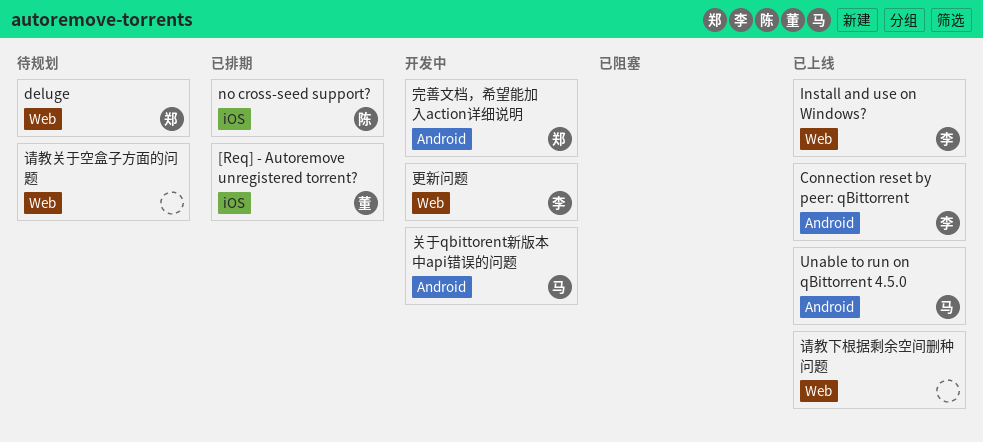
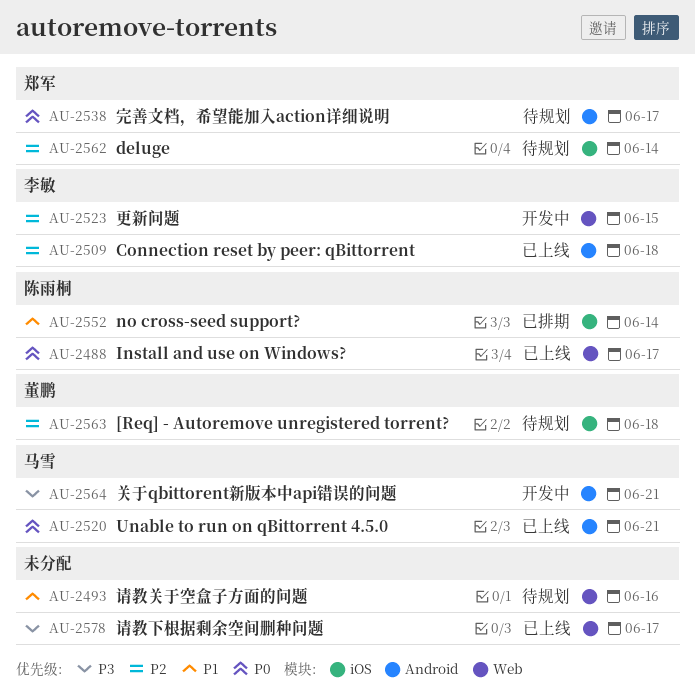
[Req] - Autoremove unregistered torrent?, status: 已排期 -> 待规划
deluge, label: Web -> iOS
Install and use on Windows?, owner: 李敏 -> 陈雨桐
完善文档，希望能加入action详细说明, status: 开发中 -> 待规划

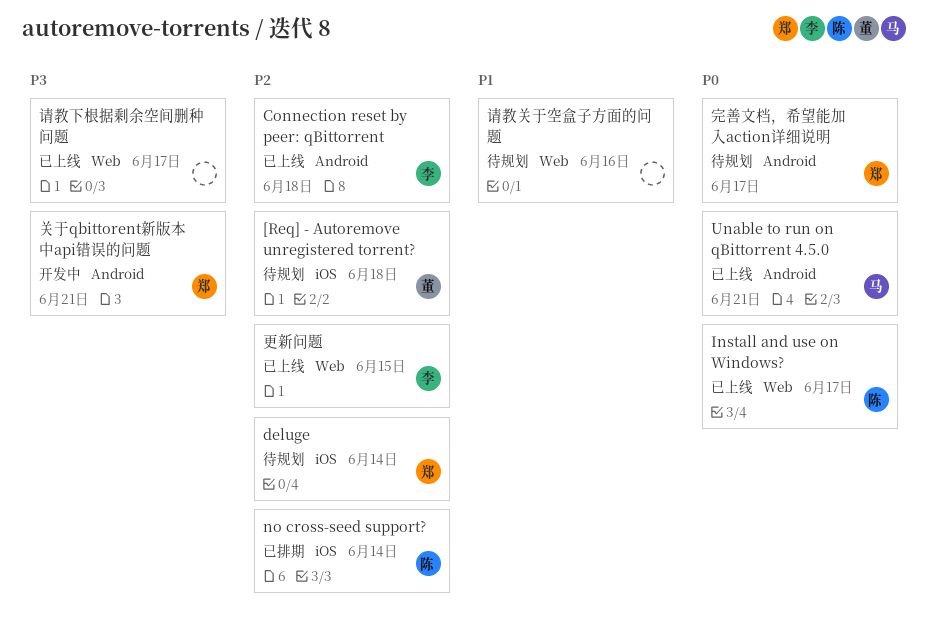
no cross-seed support?, priority: P1 -> P2
关于qbittorent新版本中api错误的问题, owner: 马雪 -> 郑军
更新问题, status: 开发中 -> 已上线

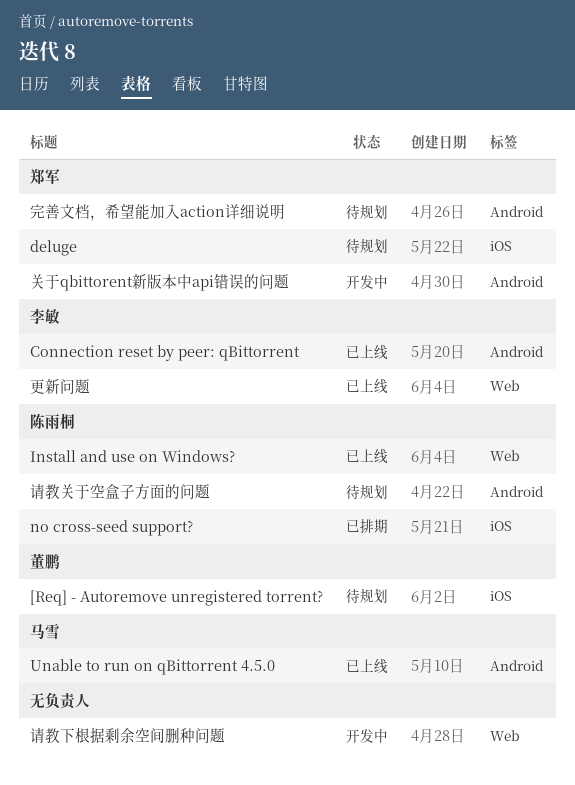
请教下根据剩余空间删种问题, status: 已上线 -> 开发中
请教关于空盒子方面的问题, owner: none -> 陈雨桐
请教关于空盒子方面的问题, label: Web -> Android

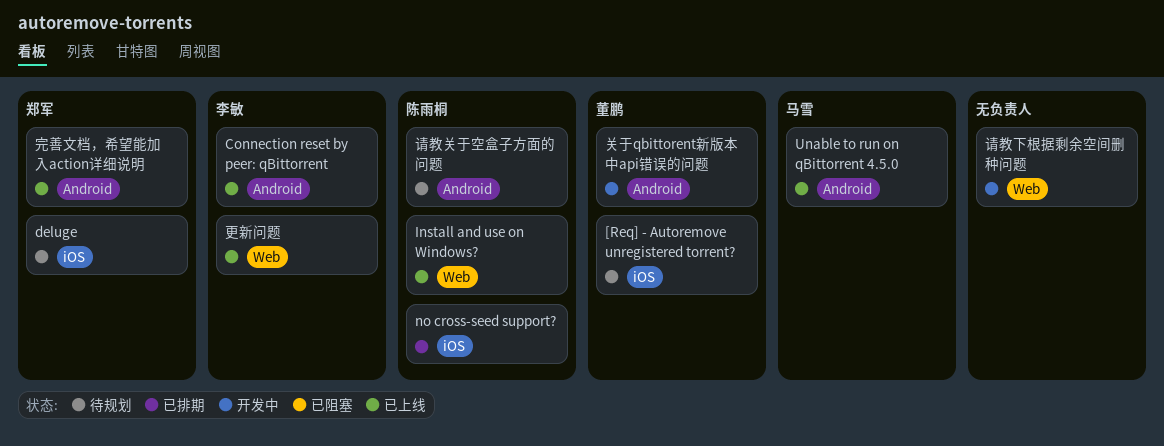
关于qbittorent新版本中api错误的问题, owner: 郑军 -> 董鹏
完善文档，希望能加入action详细说明, status: 待规划 -> 已上线

